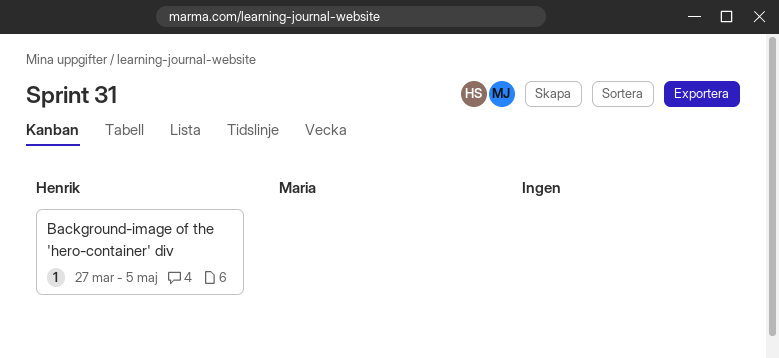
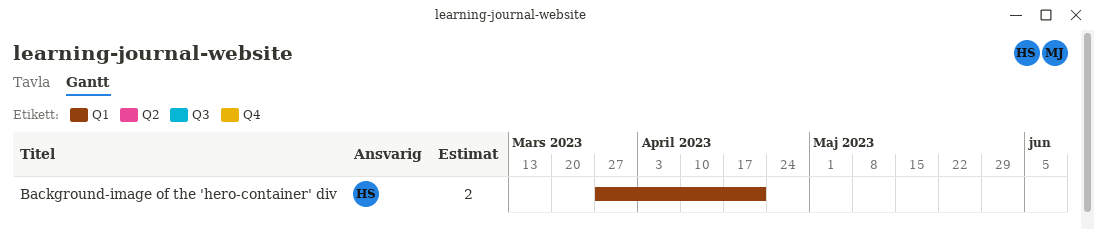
Background-image of the 'hero-container' div, estimate: 1 -> 2
Background-image of the 'hero-container' div, due: May 5 -> Apr 21

